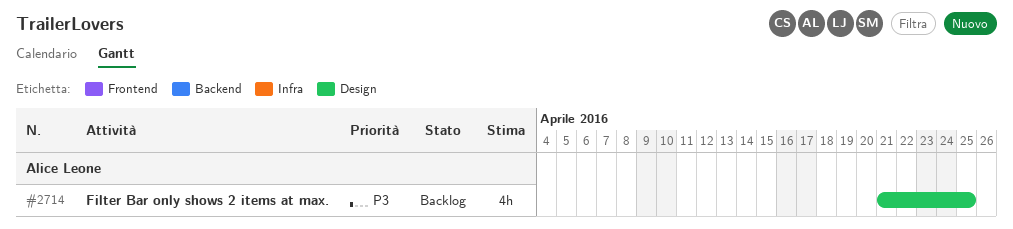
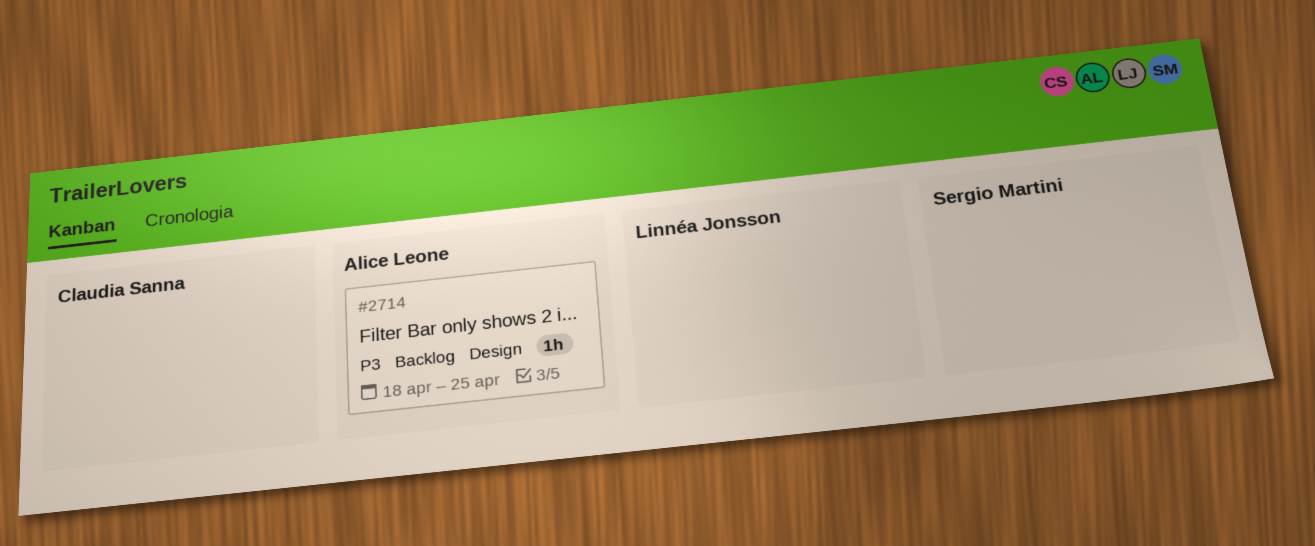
#2714, estimate: 4h -> 1h
#2714, start: Apr 21 -> Apr 18

